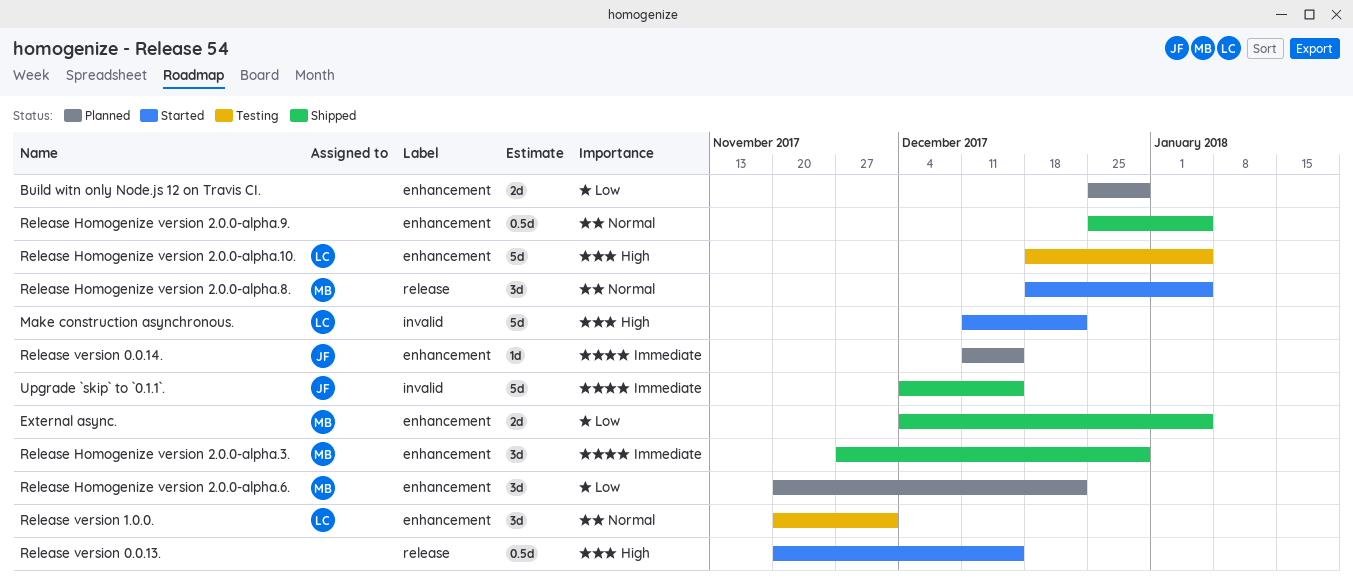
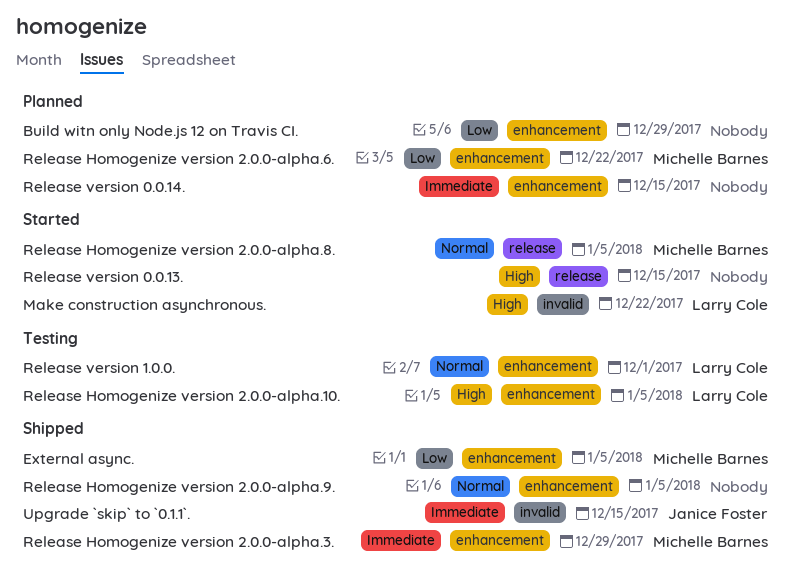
Release version 0.0.14., owner: Janice Foster -> none

